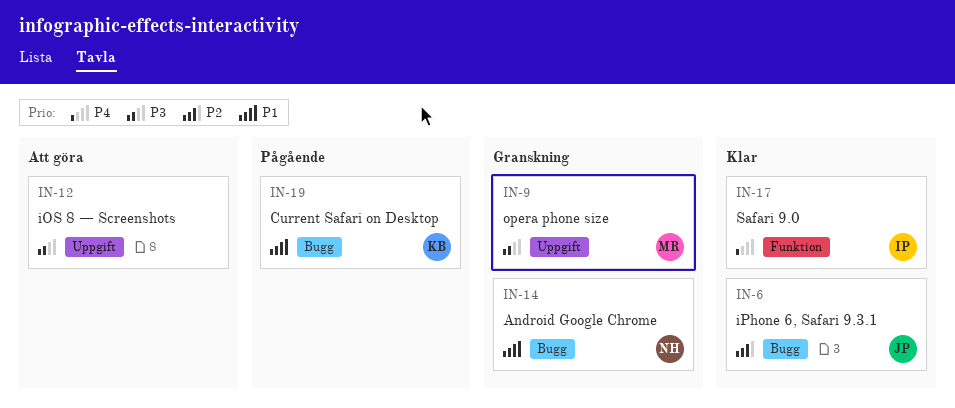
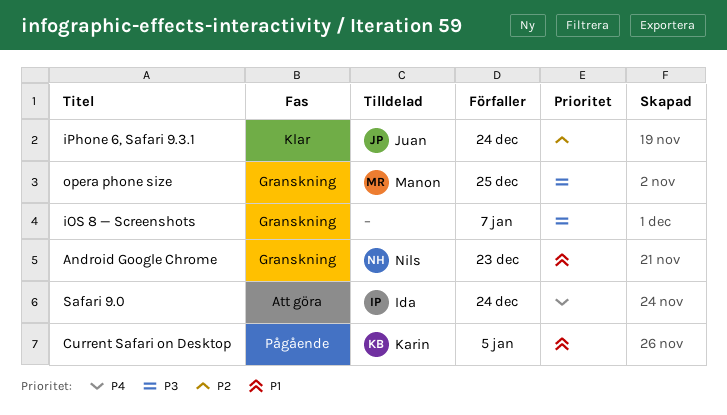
iOS 8 — Screenshots, status: Att göra -> Granskning
Safari 9.0, status: Klar -> Att göra

